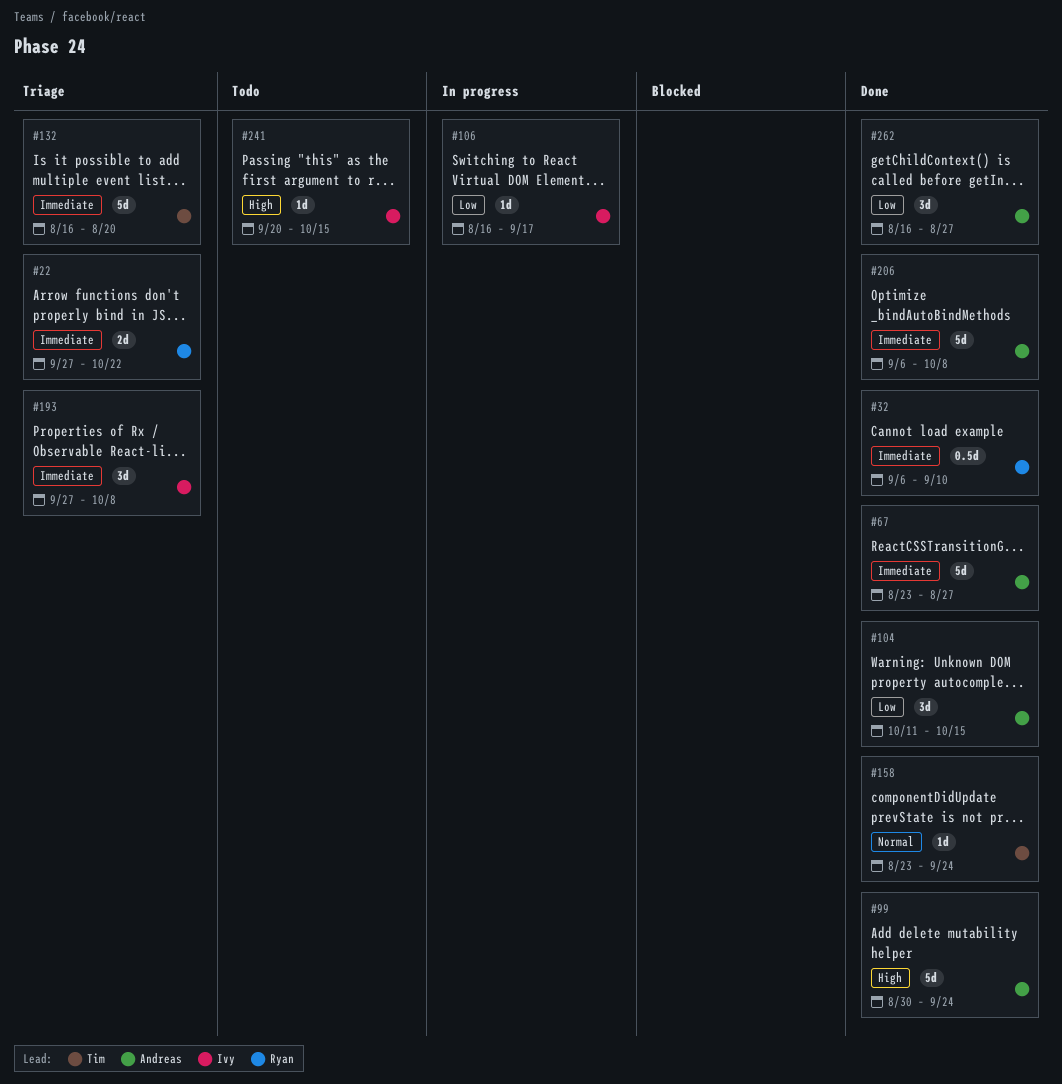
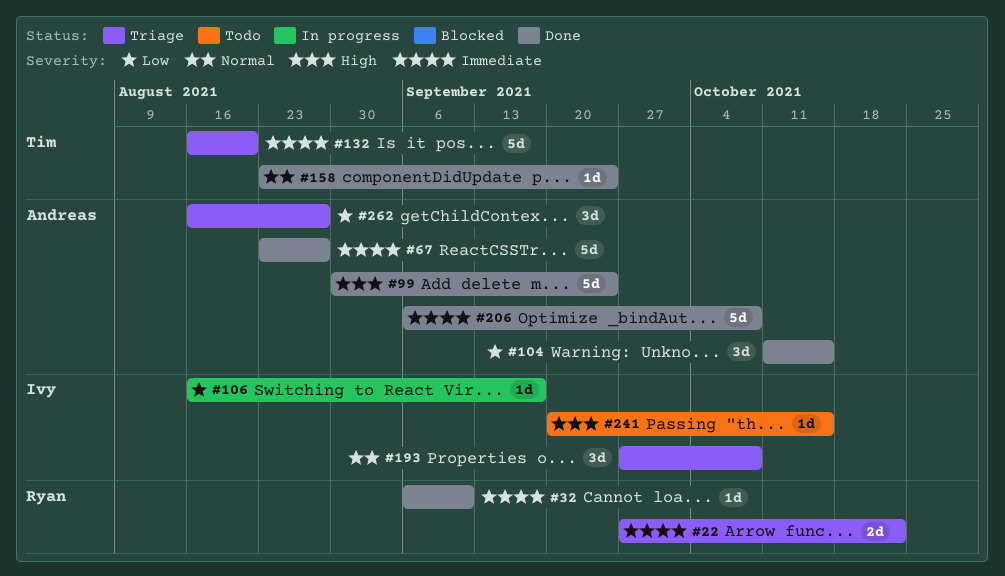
#32, estimate: 0.5d -> 1d
#193, priority: Immediate -> Normal
#262, status: Done -> Triage

